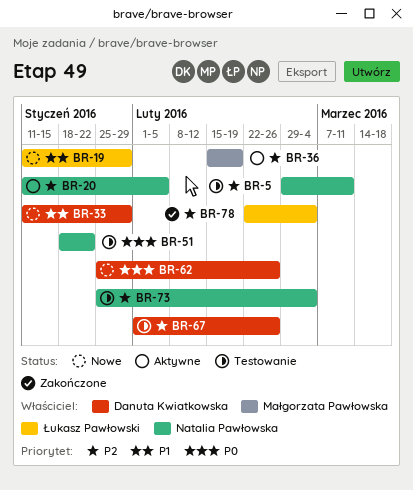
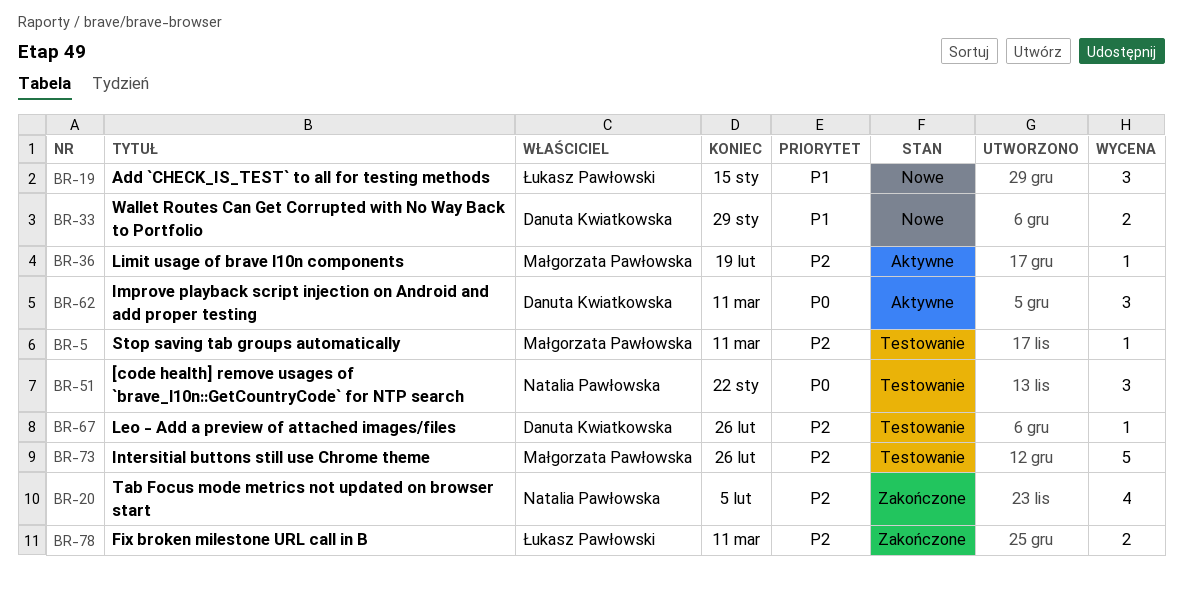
BR-5, owner: Natalia Pawłowska -> Małgorzata Pawłowska
BR-19, due: Jan 29 -> Jan 15
BR-20, status: Aktywne -> Zakończone
BR-62, status: Nowe -> Aktywne
BR-62, due: Feb 26 -> Mar 11
BR-73, owner: Natalia Pawłowska -> Małgorzata Pawłowska
BR-73, due: Mar 4 -> Feb 26
BR-78, due: Mar 4 -> Mar 11

